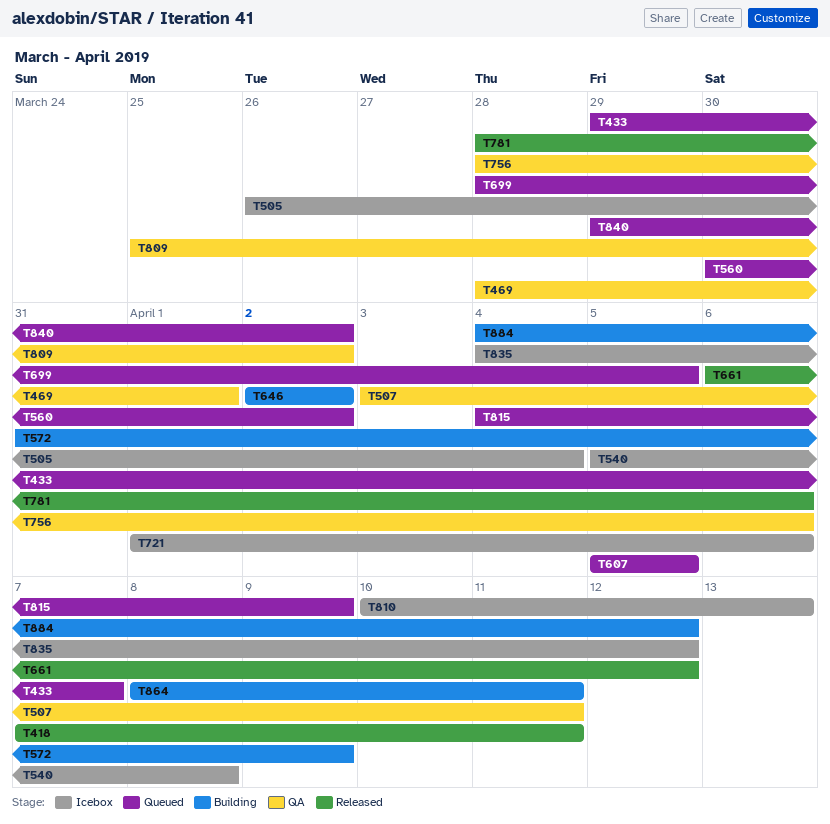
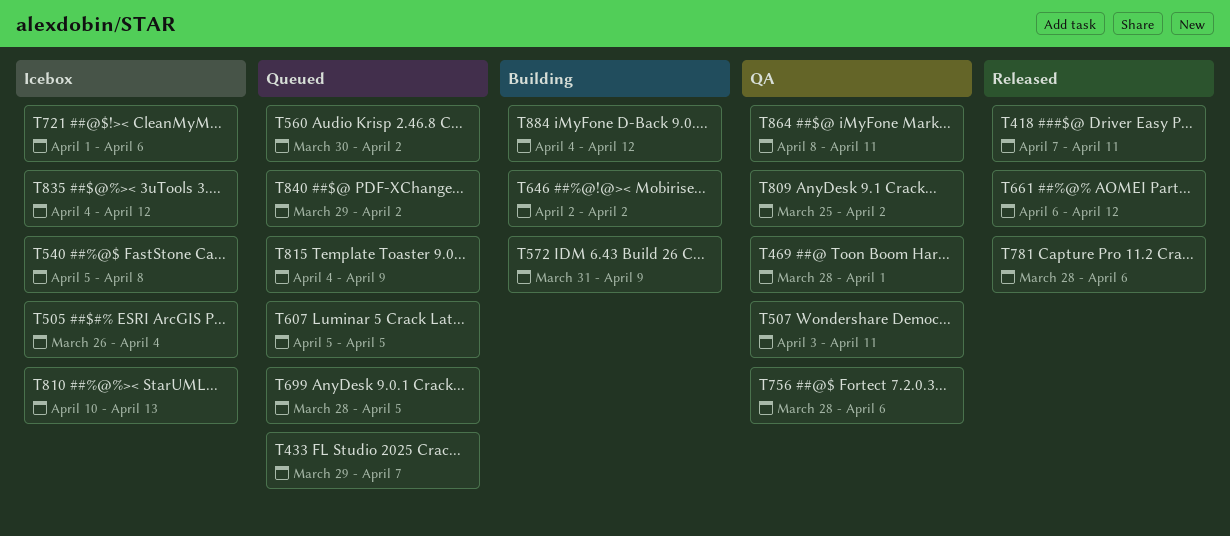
T864, status: Building -> QA

